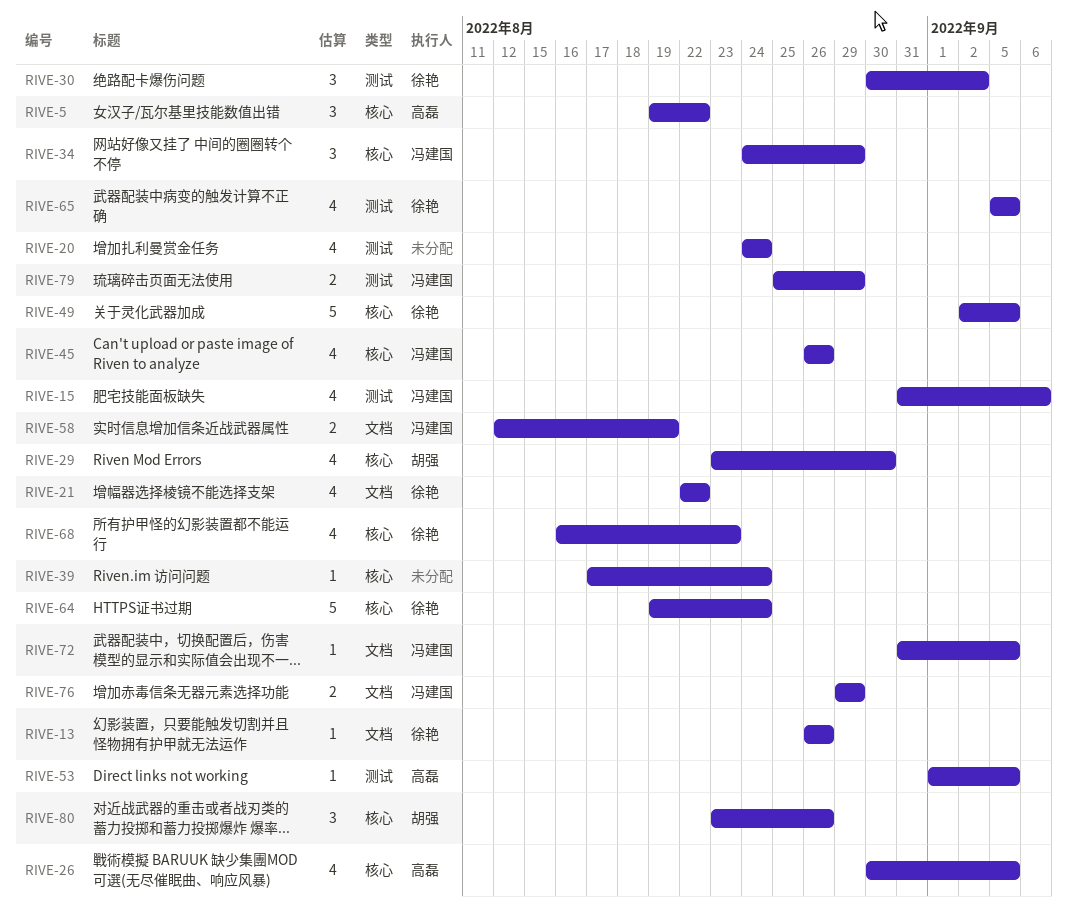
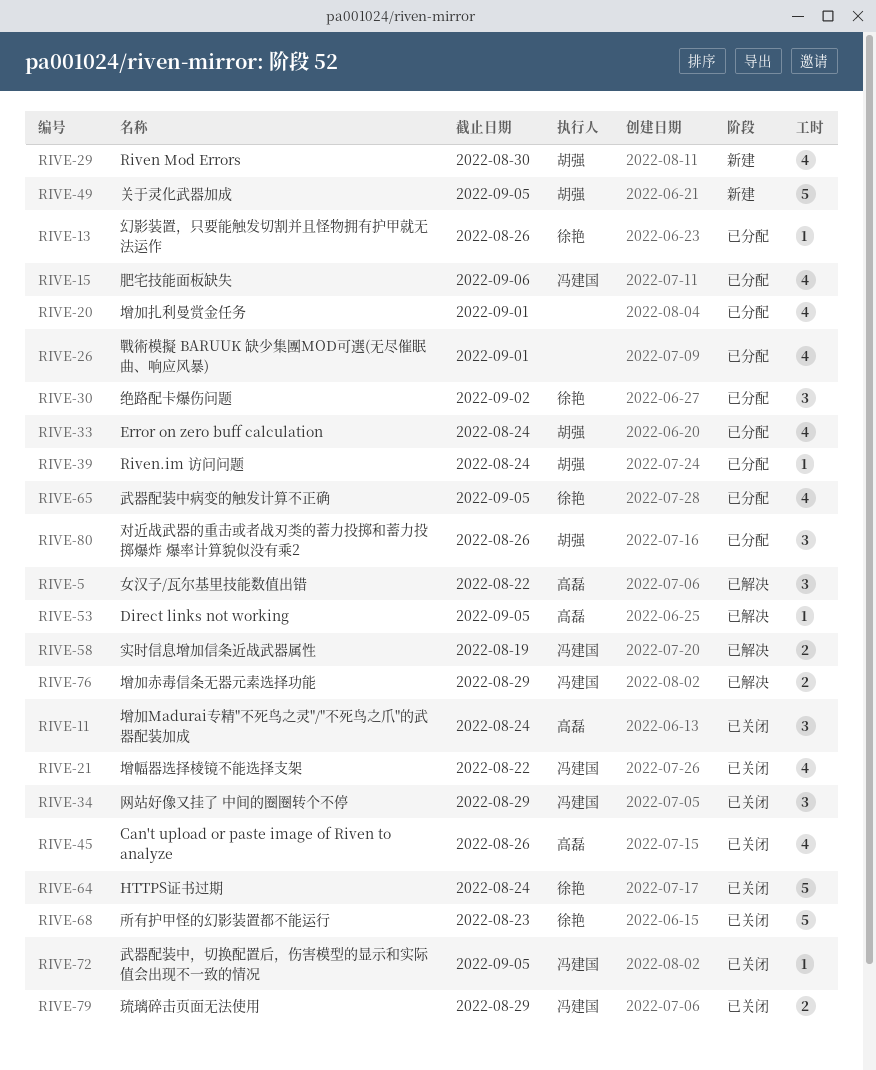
RIVE-11: none -> present
RIVE-20, due: Aug 24 -> Sep 1
RIVE-21, owner: 徐艳 -> 冯建国
RIVE-26, owner: 高磊 -> none
RIVE-26, due: Sep 5 -> Sep 1
RIVE-33: none -> present
RIVE-39, owner: none -> 胡强
RIVE-45, owner: 冯建国 -> 高磊
RIVE-49, owner: 徐艳 -> 胡强
RIVE-68, estimate: 4 -> 5

